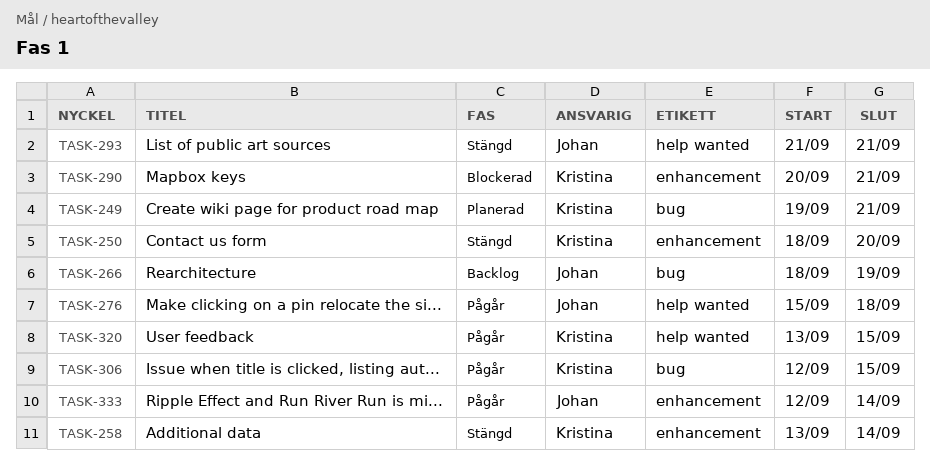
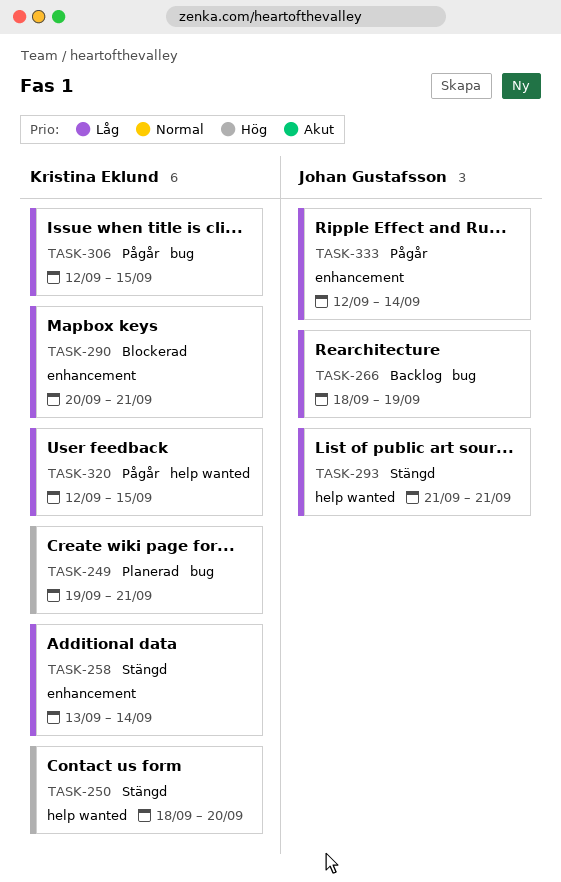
TASK-250, label: enhancement -> help wanted
TASK-276: present -> none
TASK-320, start: Sep 13 -> Sep 12

